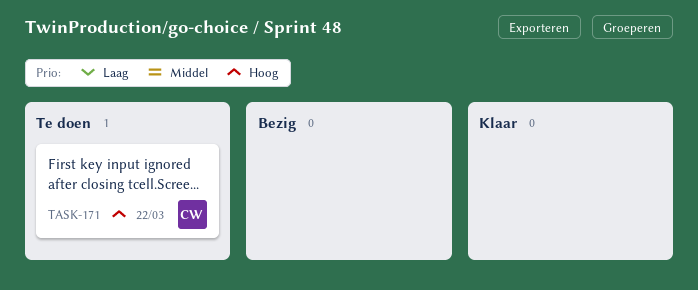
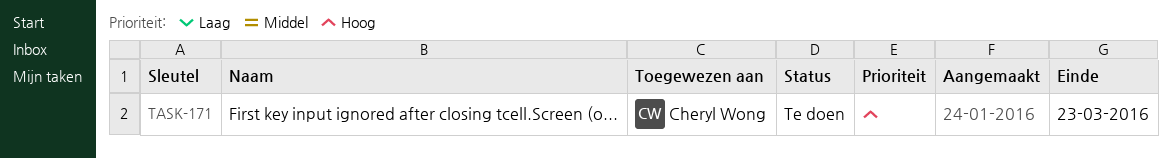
TASK-171, due: Mar 22 -> Mar 23

